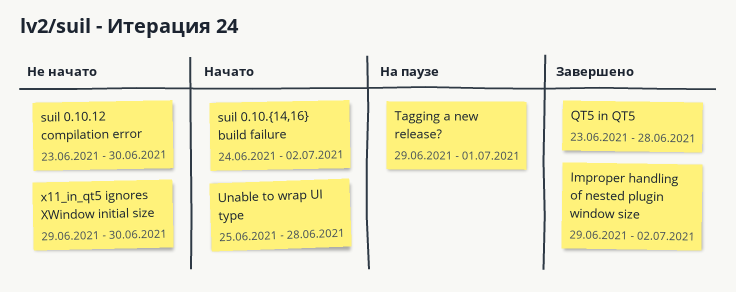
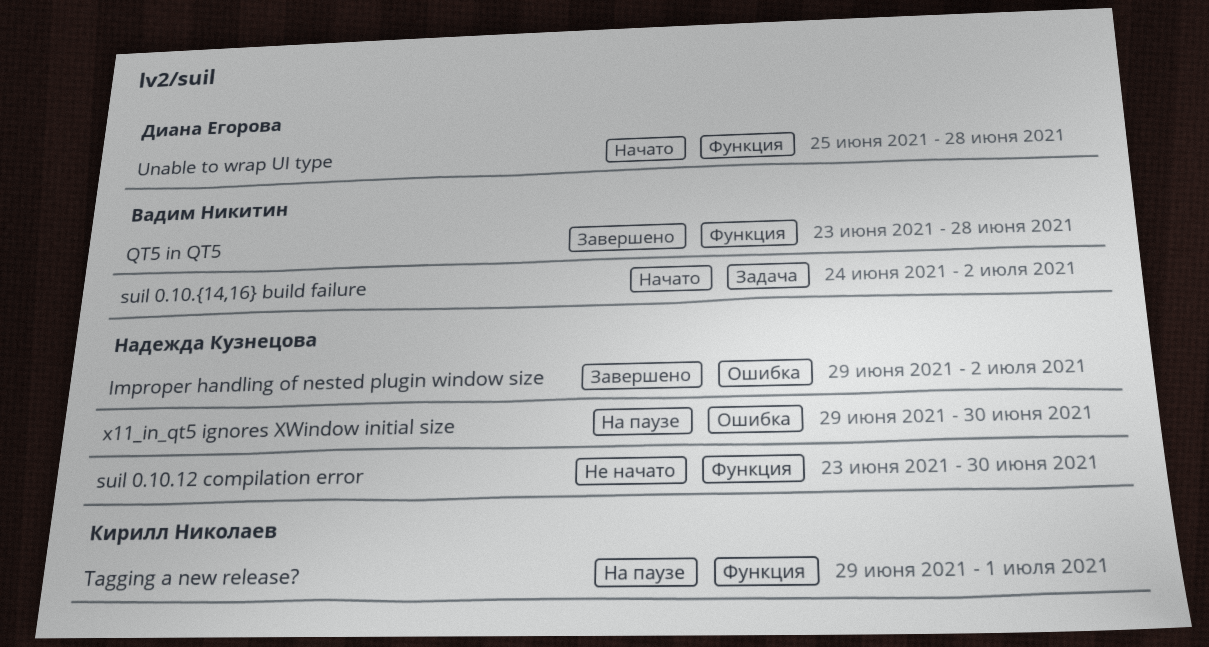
x11_in_qt5 ignores XWindow initial size, status: Не начато -> На паузе

